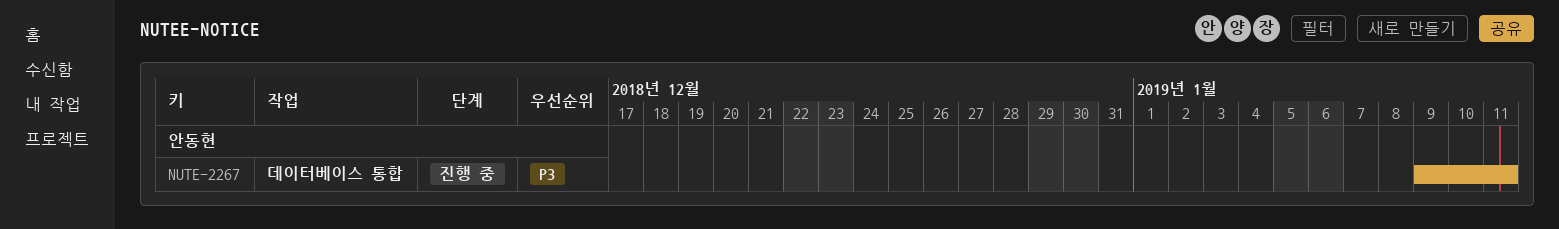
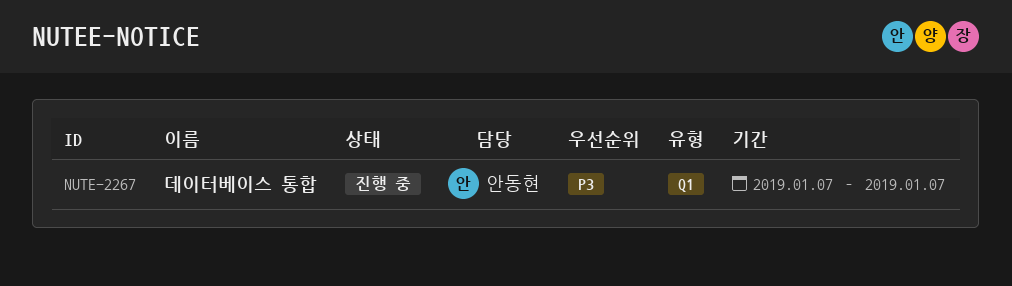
NUTE-2267, start: Jan 9 -> Jan 7
NUTE-2267, due: Jan 11 -> Jan 7

